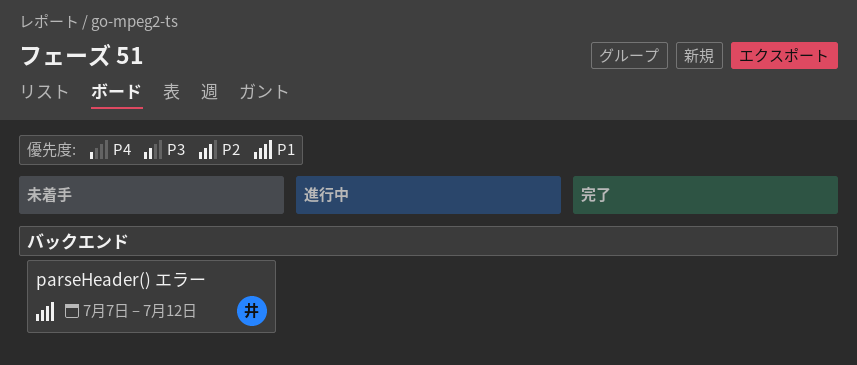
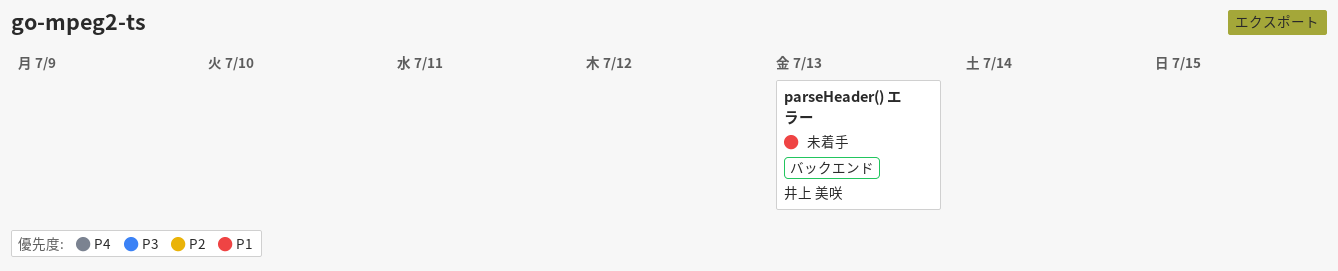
parseHeader() エラー, due: Jul 12 -> Jul 13

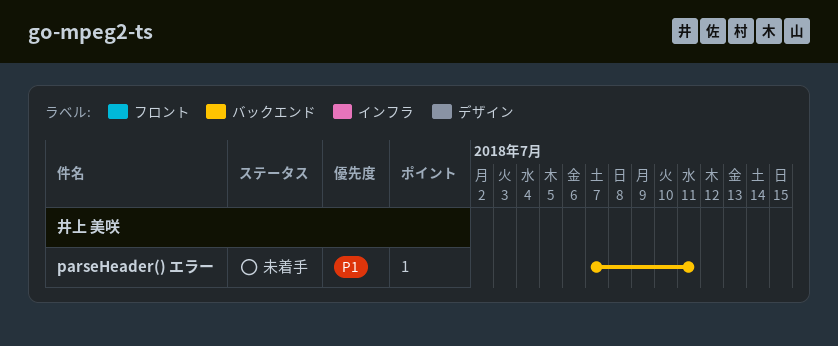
parseHeader() エラー, due: Jul 13 -> Jul 11

